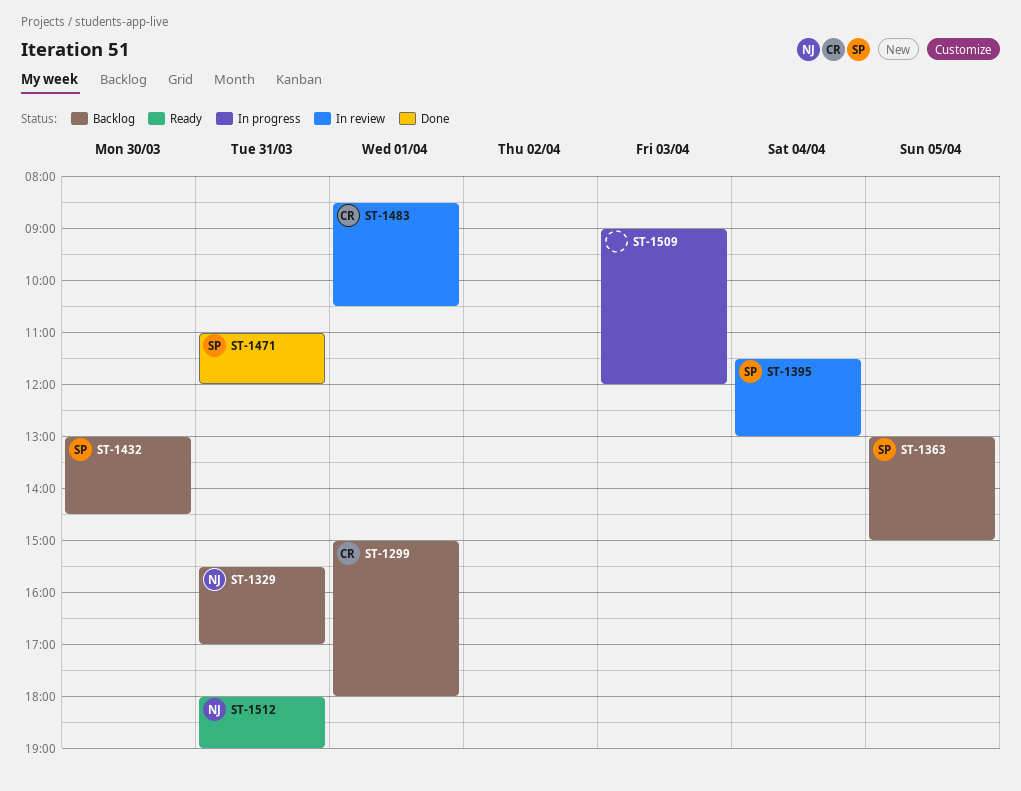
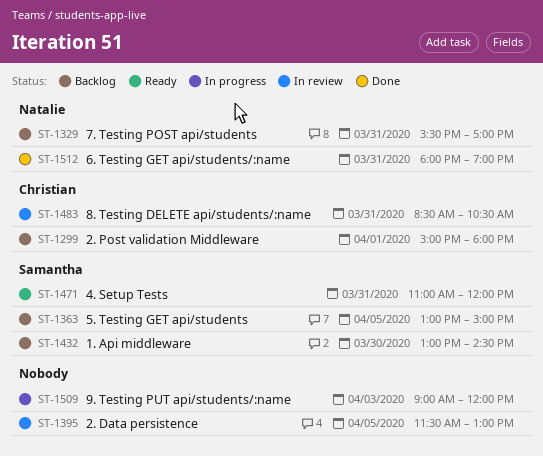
ST-1395, owner: Samantha -> none
ST-1395, day: Apr 4 -> Apr 5
ST-1471, status: Done -> Ready
ST-1483, day: Apr 1 -> Mar 31
ST-1512, status: Ready -> Done

